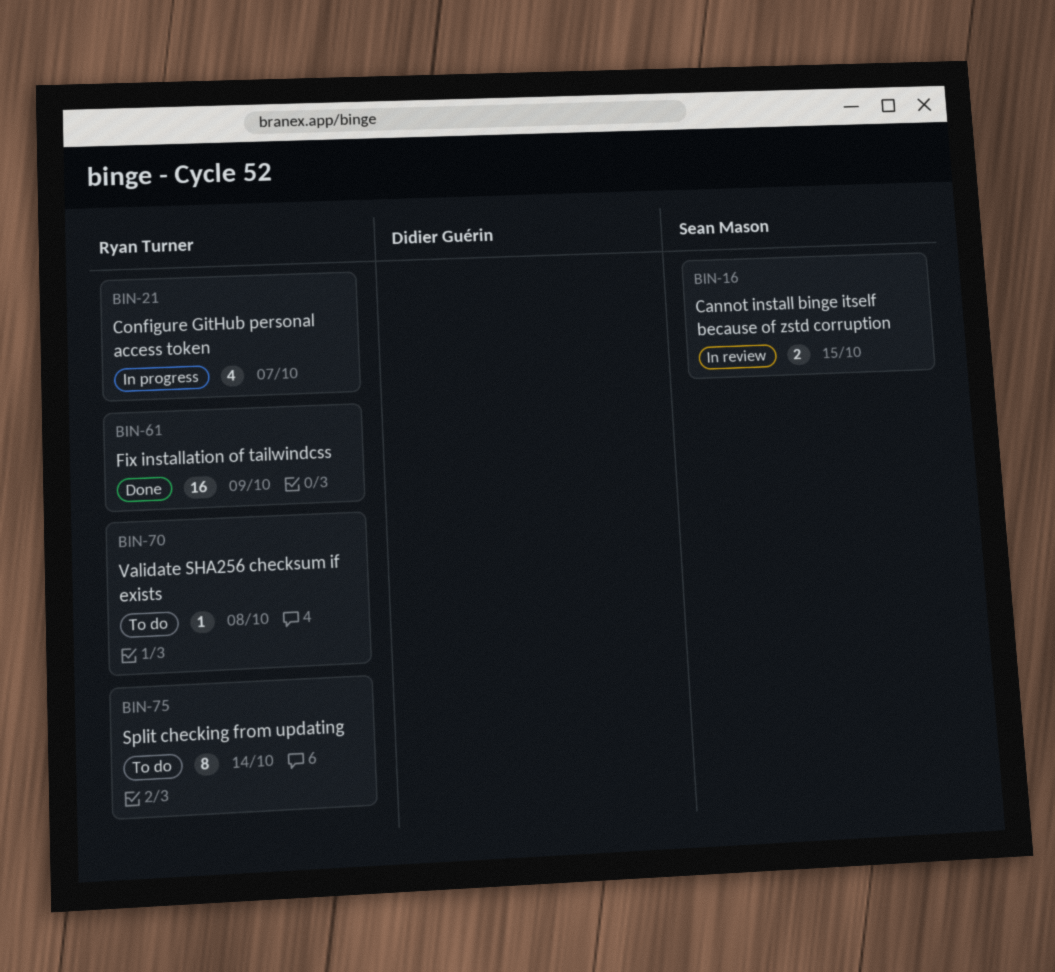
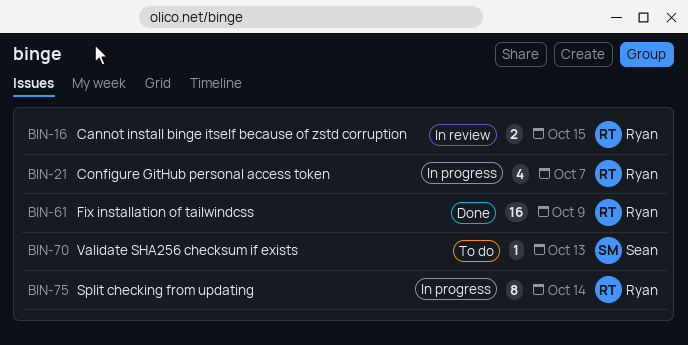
BIN-16, owner: Sean Mason -> Ryan Turner
BIN-70, owner: Ryan Turner -> Sean Mason
BIN-70, due: Oct 8 -> Oct 13
BIN-75, status: To do -> In progress

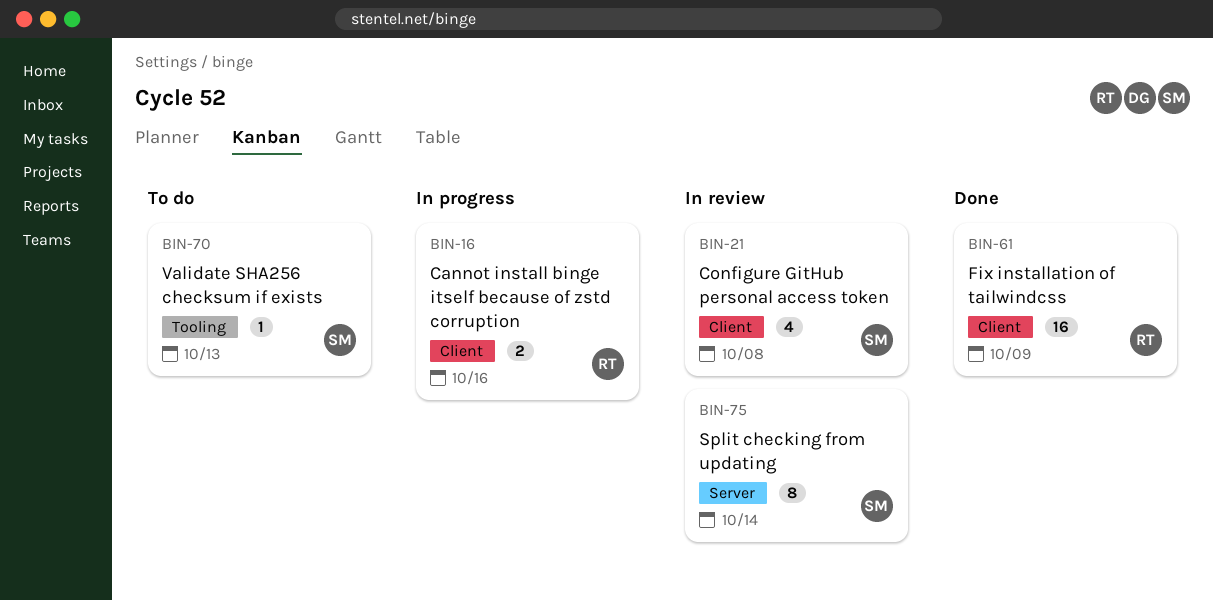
BIN-16, status: In review -> In progress
BIN-16, due: Oct 15 -> Oct 16
BIN-21, status: In progress -> In review
BIN-21, owner: Ryan -> Sean
BIN-21, due: Oct 7 -> Oct 8
BIN-75, status: In progress -> In review
BIN-75, owner: Ryan -> Sean

